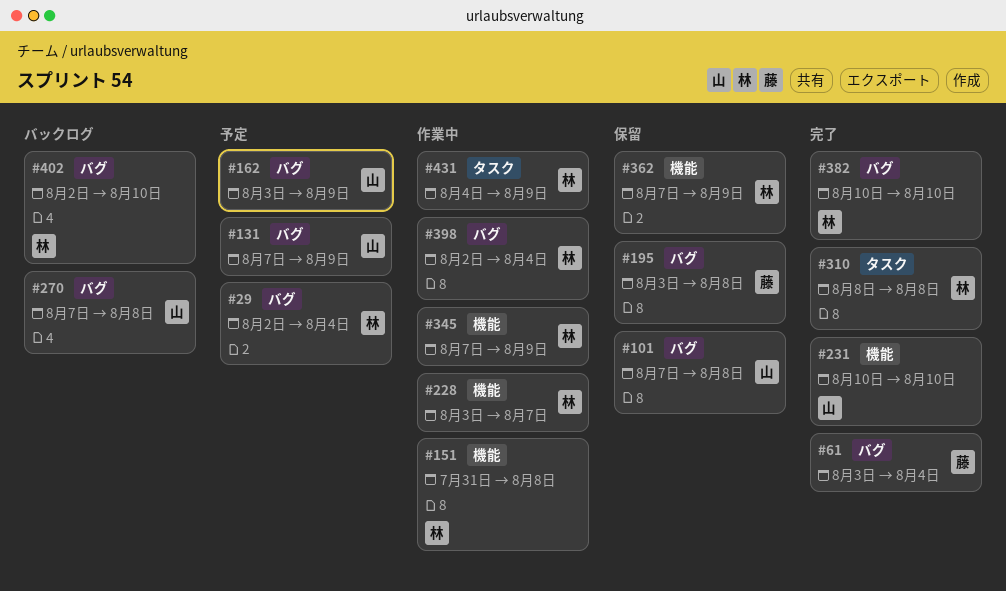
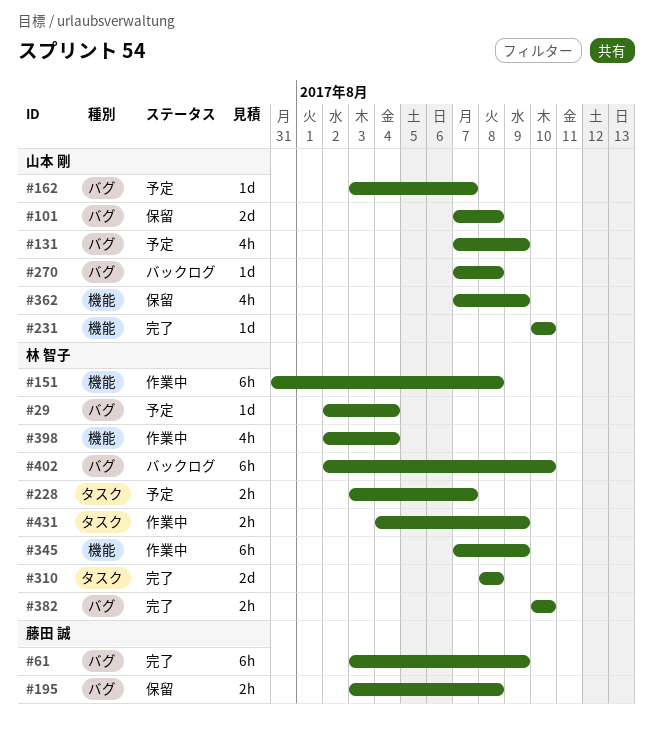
#61, due: Aug 4 -> Aug 9
#162, due: Aug 9 -> Aug 7
#228, status: 作業中 -> 予定
#228, label: 機能 -> タスク
#362, owner: 林 智子 -> 山本 剛
#398, label: バグ -> 機能

